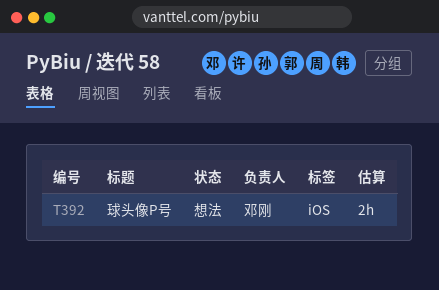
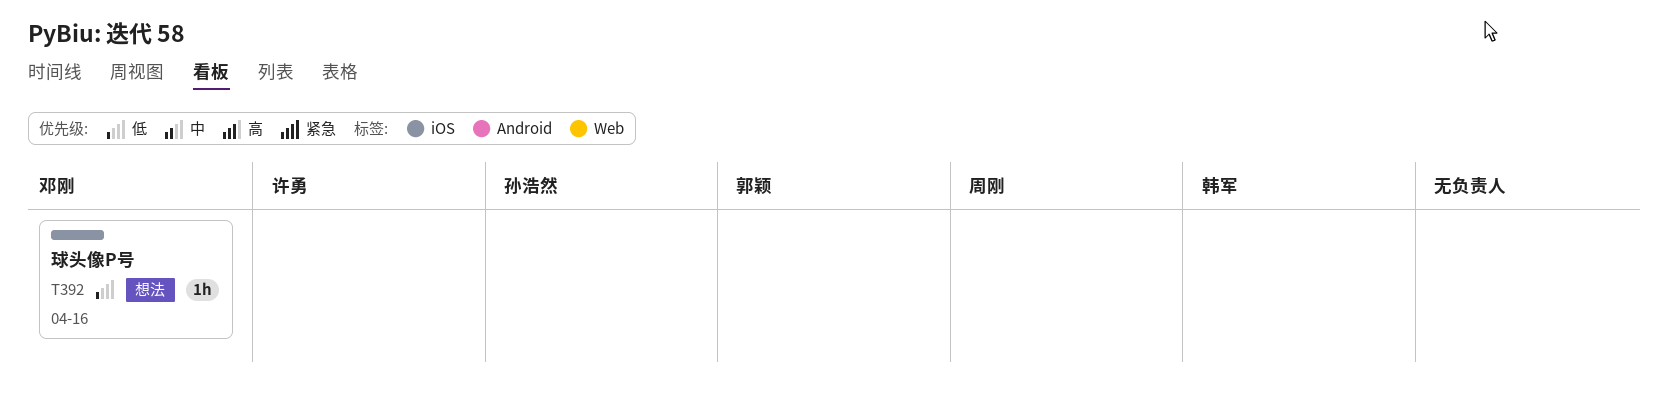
T392, estimate: 2h -> 1h

